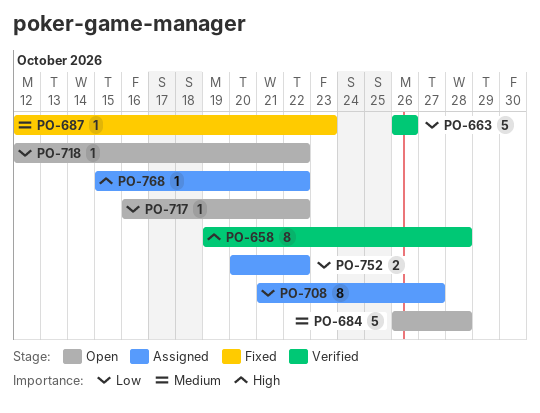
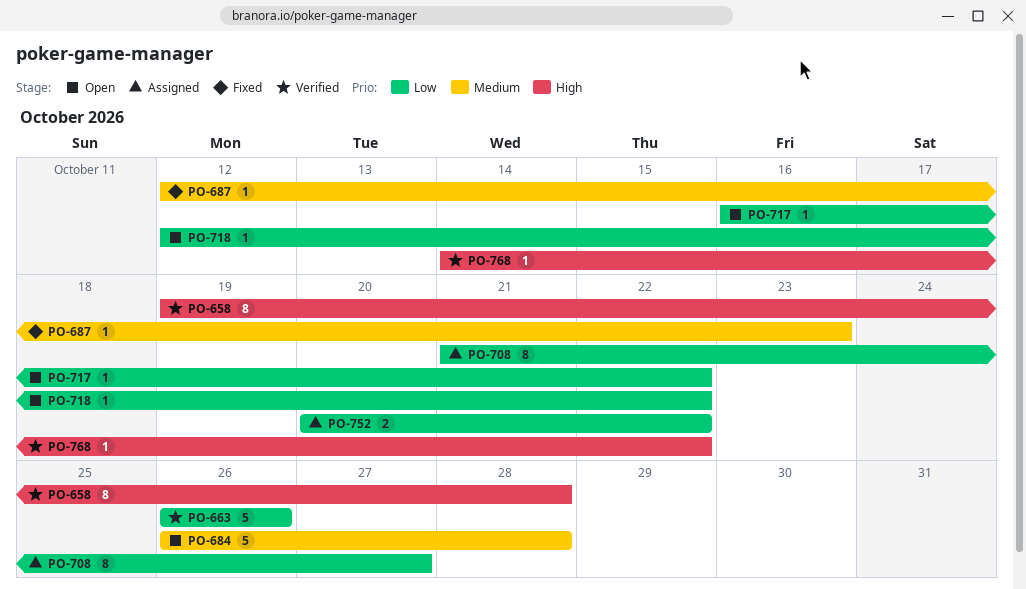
PO-768, status: Assigned -> Verified
PO-768, start: Oct 15 -> Oct 14

